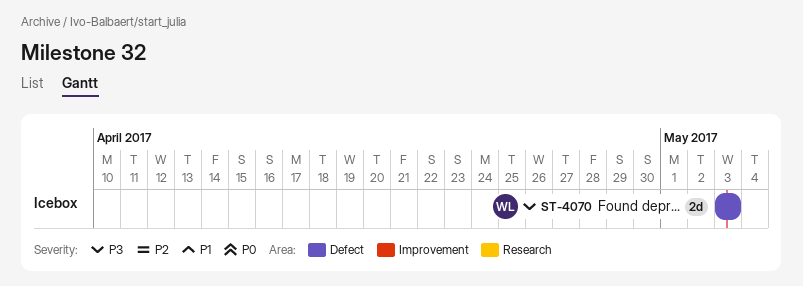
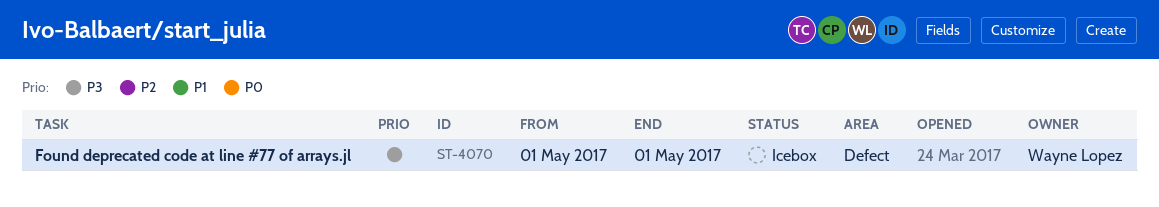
ST-4070, start: May 3 -> May 1
ST-4070, due: May 3 -> May 1

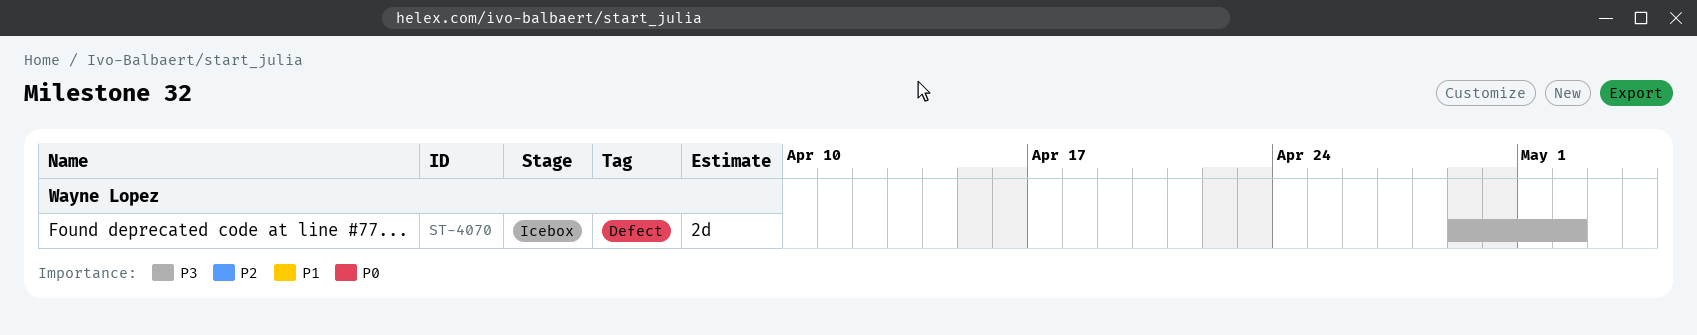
ST-4070, start: May 1 -> Apr 29
ST-4070, due: May 1 -> May 2

